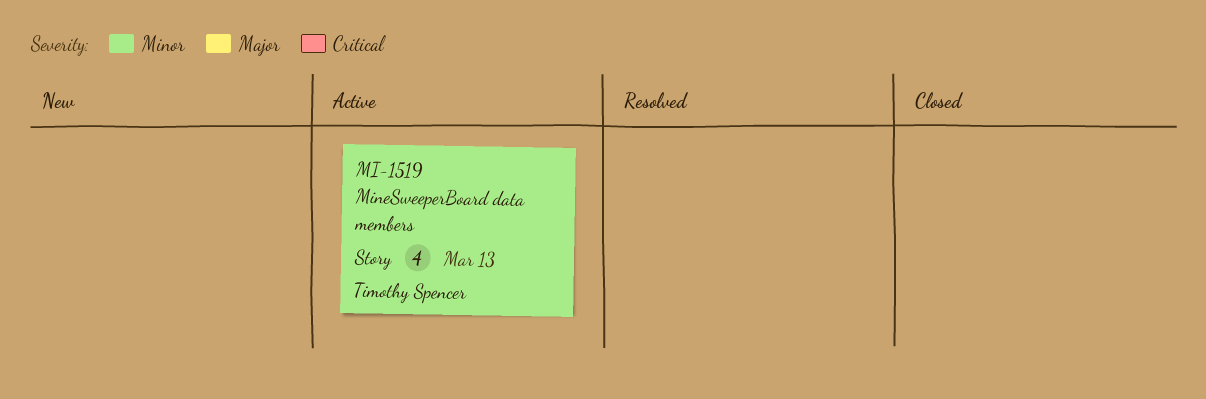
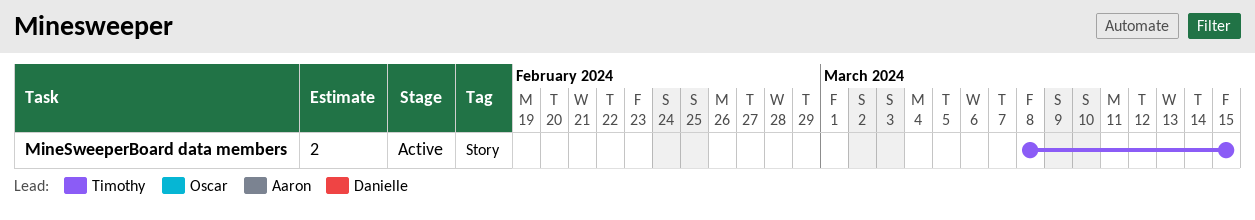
MineSweeperBoard data members, estimate: 4 -> 2
MineSweeperBoard data members, due: Mar 13 -> Mar 15

